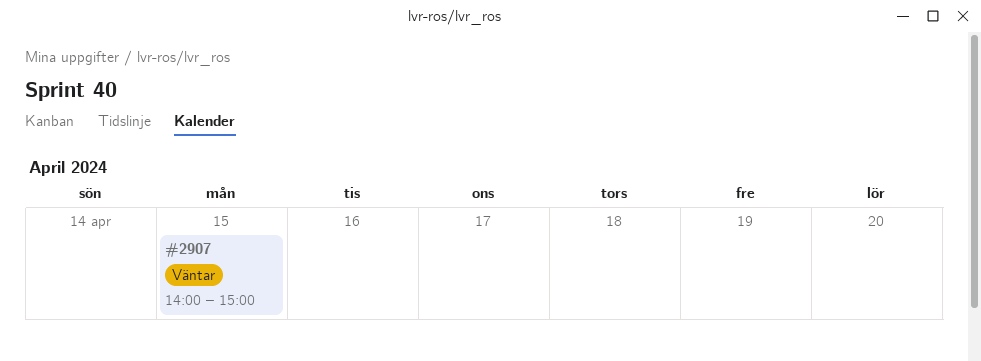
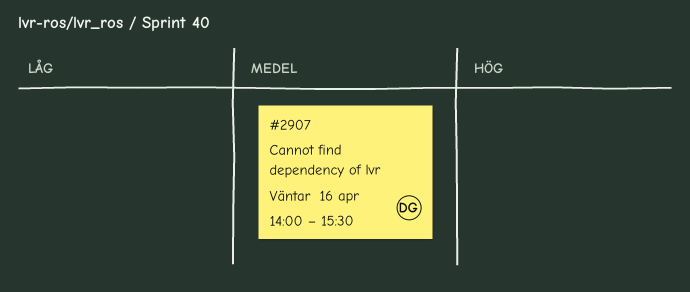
#2907, day: Apr 15 -> Apr 16
#2907, ends: 15:00 -> 15:30

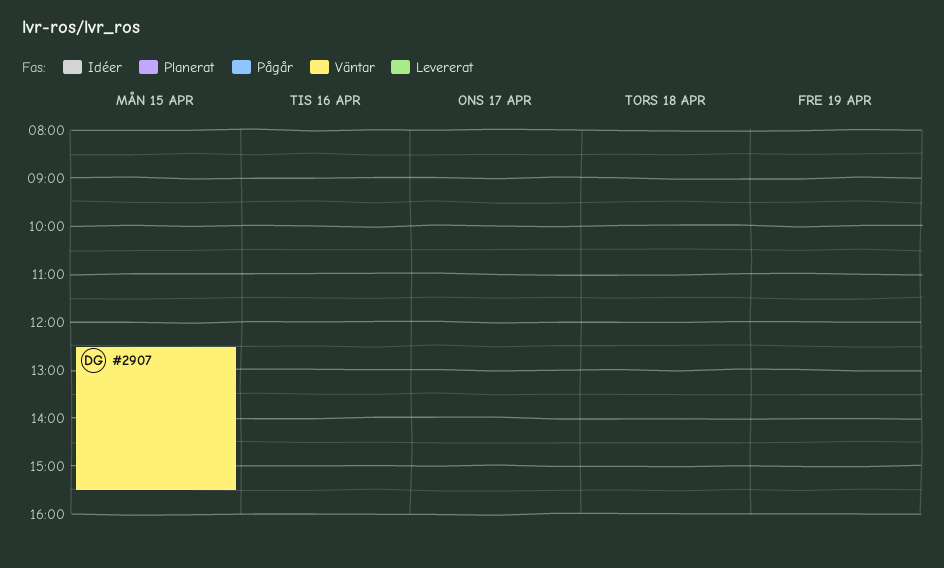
#2907, day: Apr 16 -> Apr 15
#2907, begins: 14:00 -> 12:30

